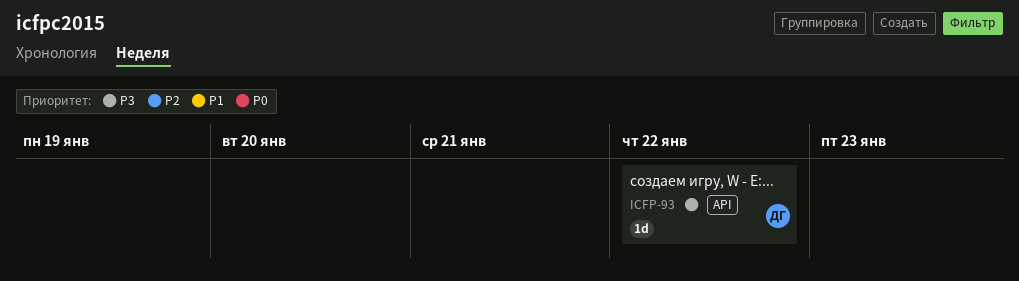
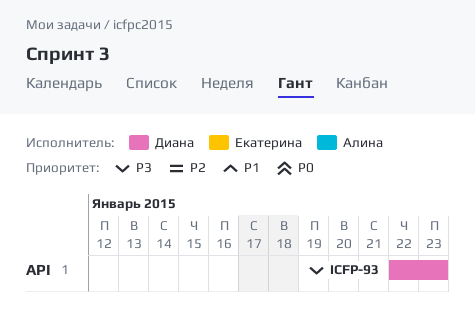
ICFP-93, due: Jan 22 -> Jan 23

